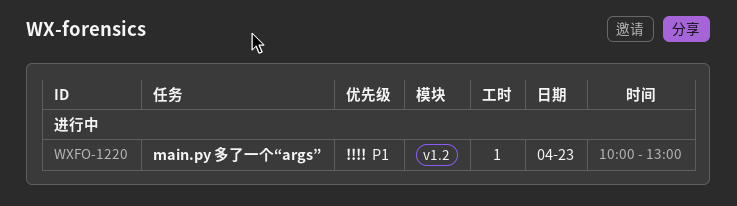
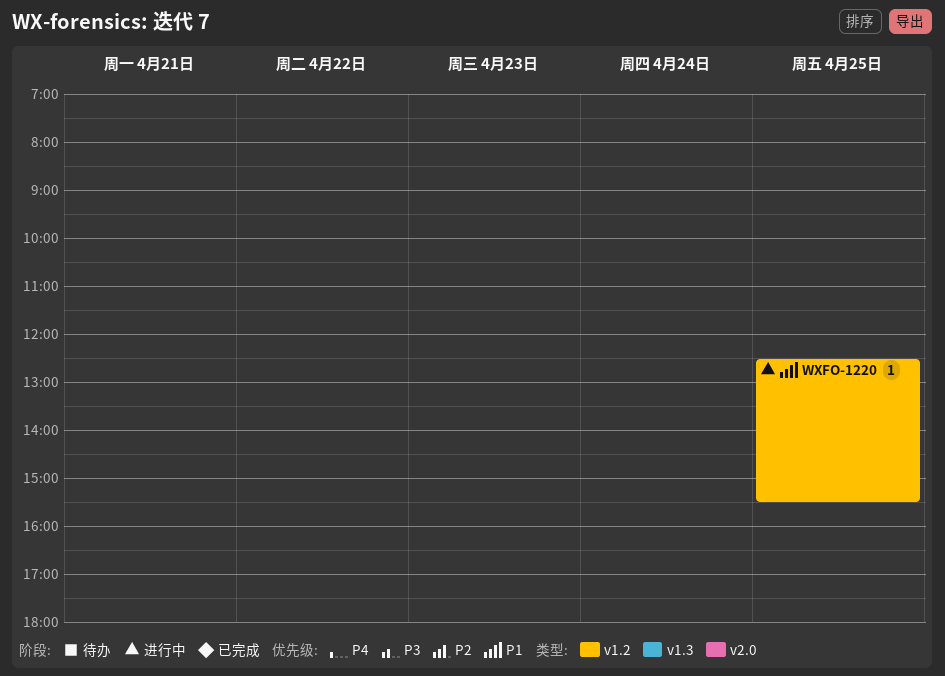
WXFO-1220, day: Apr 23 -> Apr 25
WXFO-1220, begins: 10:00 -> 12:30
WXFO-1220, ends: 13:00 -> 15:30

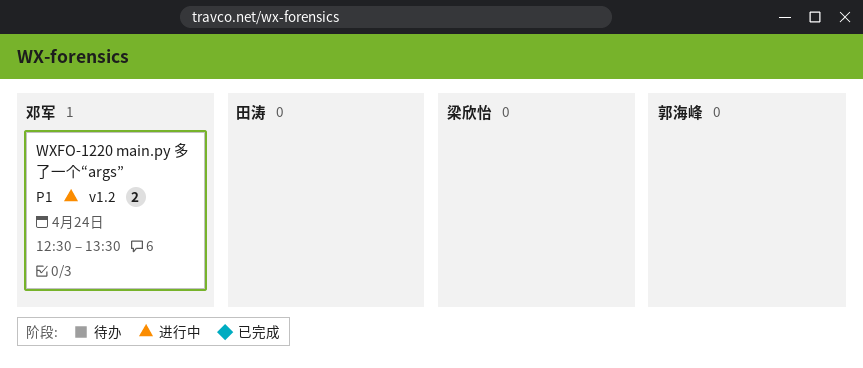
WXFO-1220, estimate: 1 -> 2
WXFO-1220, day: Apr 25 -> Apr 24
WXFO-1220, ends: 15:30 -> 13:30

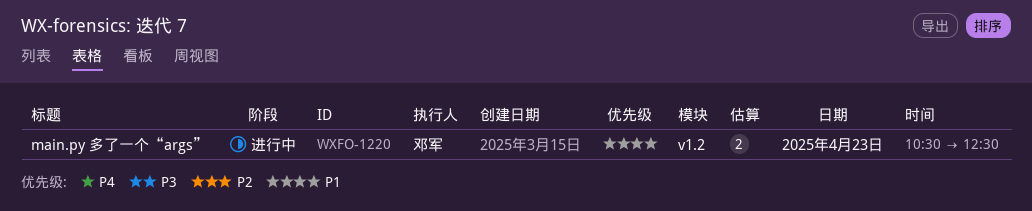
WXFO-1220, day: Apr 24 -> Apr 23
WXFO-1220, begins: 12:30 -> 10:30
WXFO-1220, ends: 13:30 -> 12:30

